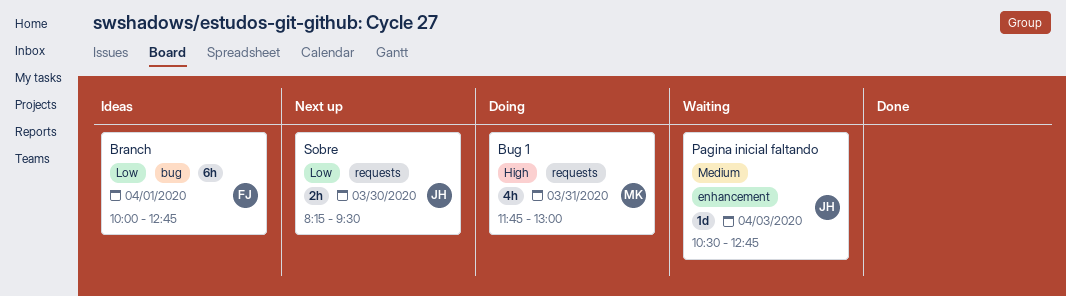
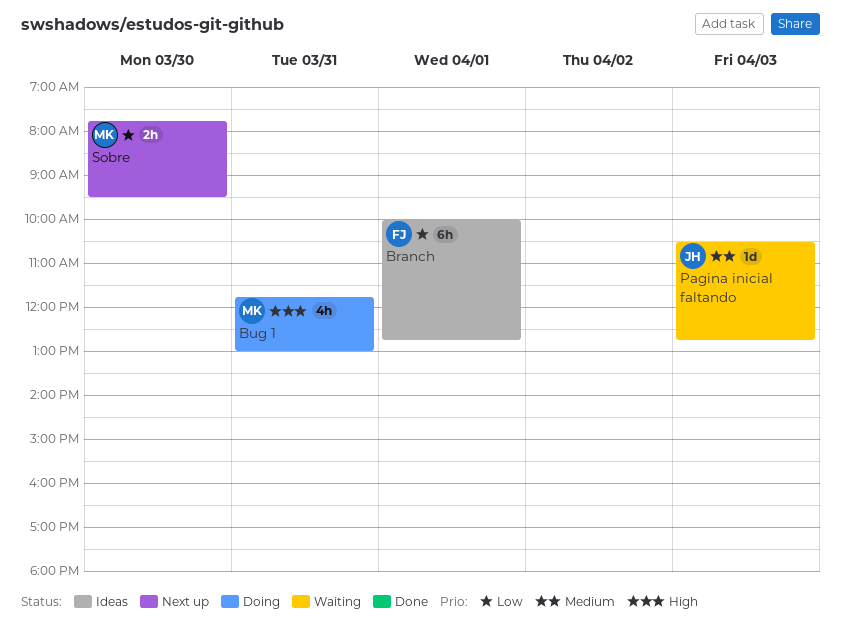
Sobre, owner: JH -> MK
Sobre, begins: 08:15 -> 07:45

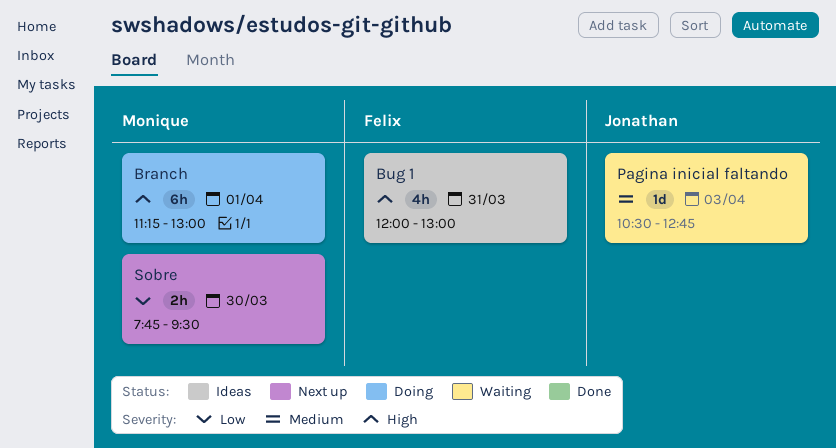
Branch, status: Ideas -> Doing
Branch, owner: Felix -> Monique
Branch, priority: Low -> High
Branch, begins: 10:00 -> 11:15
Branch, ends: 12:45 -> 13:00
Bug 1, status: Doing -> Ideas
Bug 1, owner: Monique -> Felix
Bug 1, begins: 11:45 -> 12:00

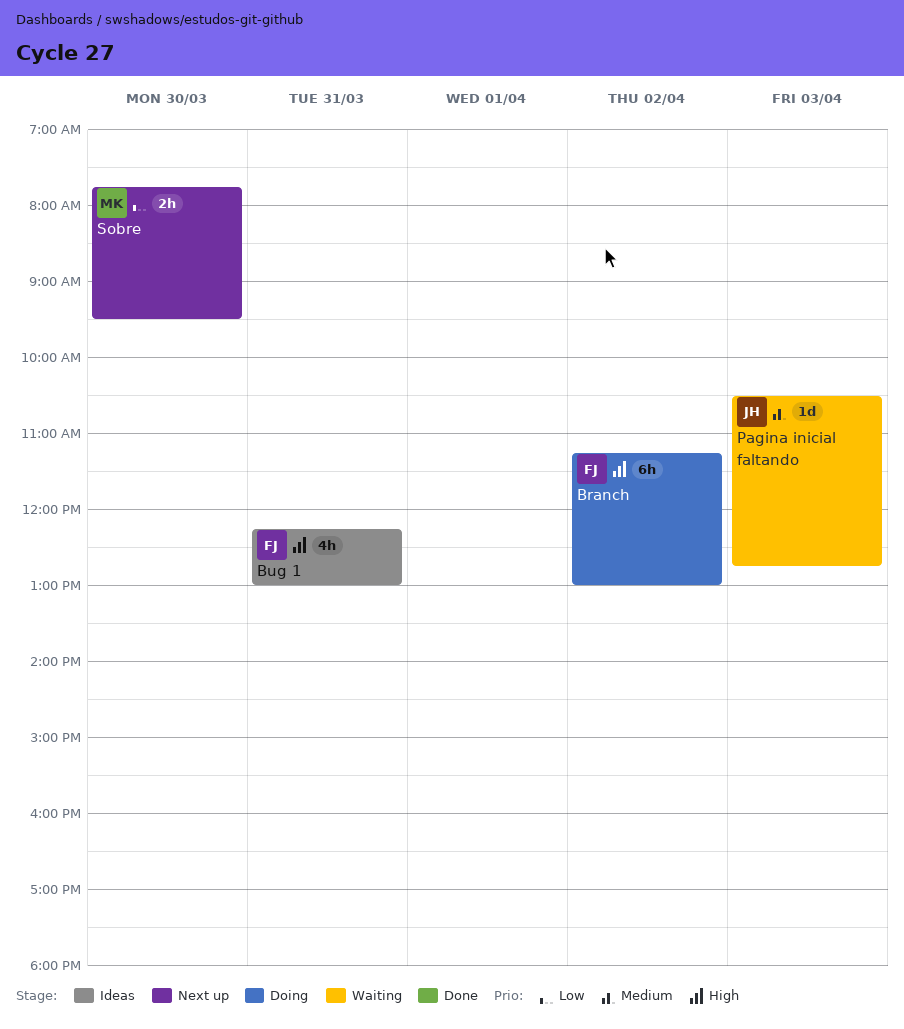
Branch, owner: Monique -> Felix
Branch, day: Apr 1 -> Apr 2
Bug 1, begins: 12:00 -> 12:15

